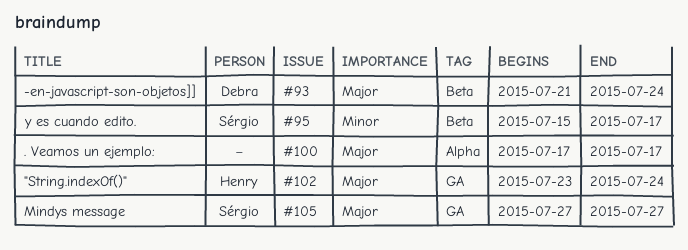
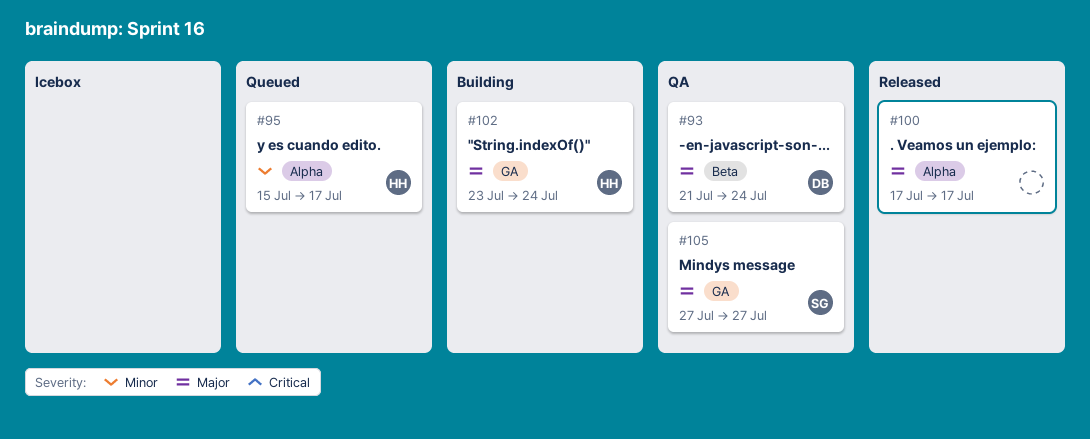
#95, owner: Sérgio -> Henry
#95, label: Beta -> Alpha

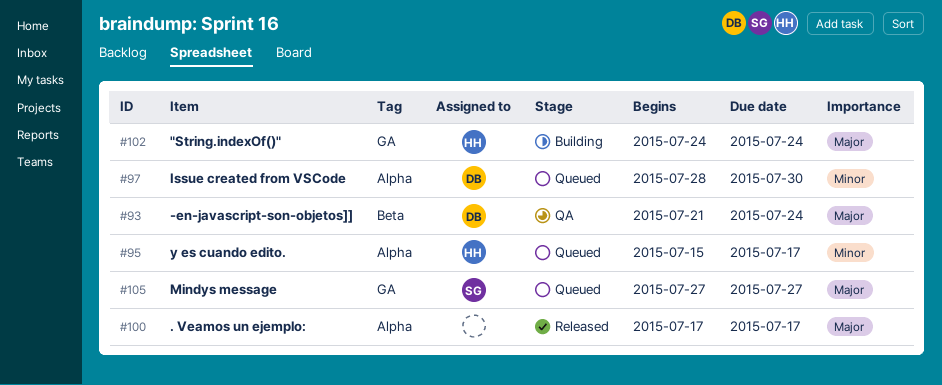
#97: none -> present
#102, start: Jul 23 -> Jul 24
#105, status: QA -> Queued

